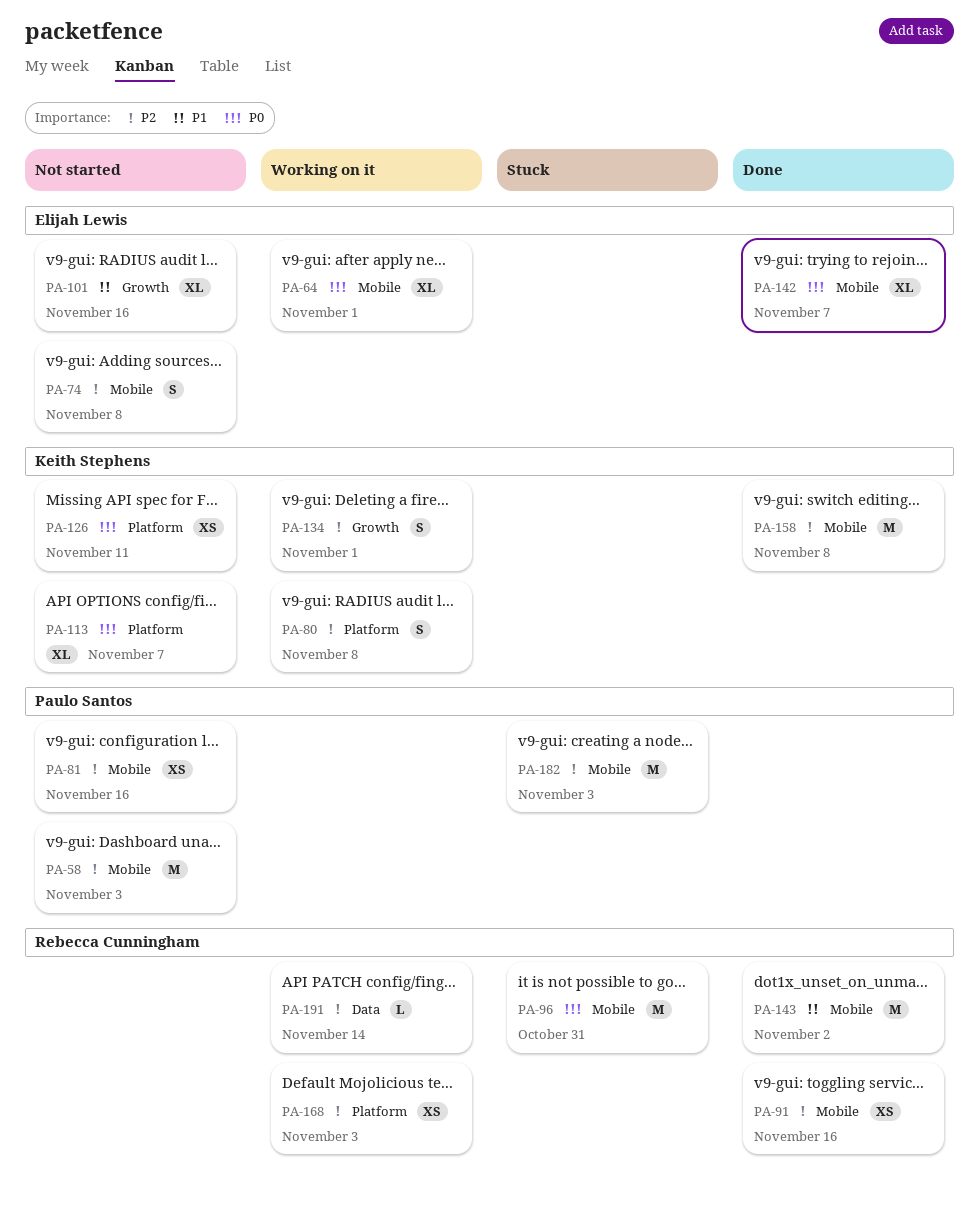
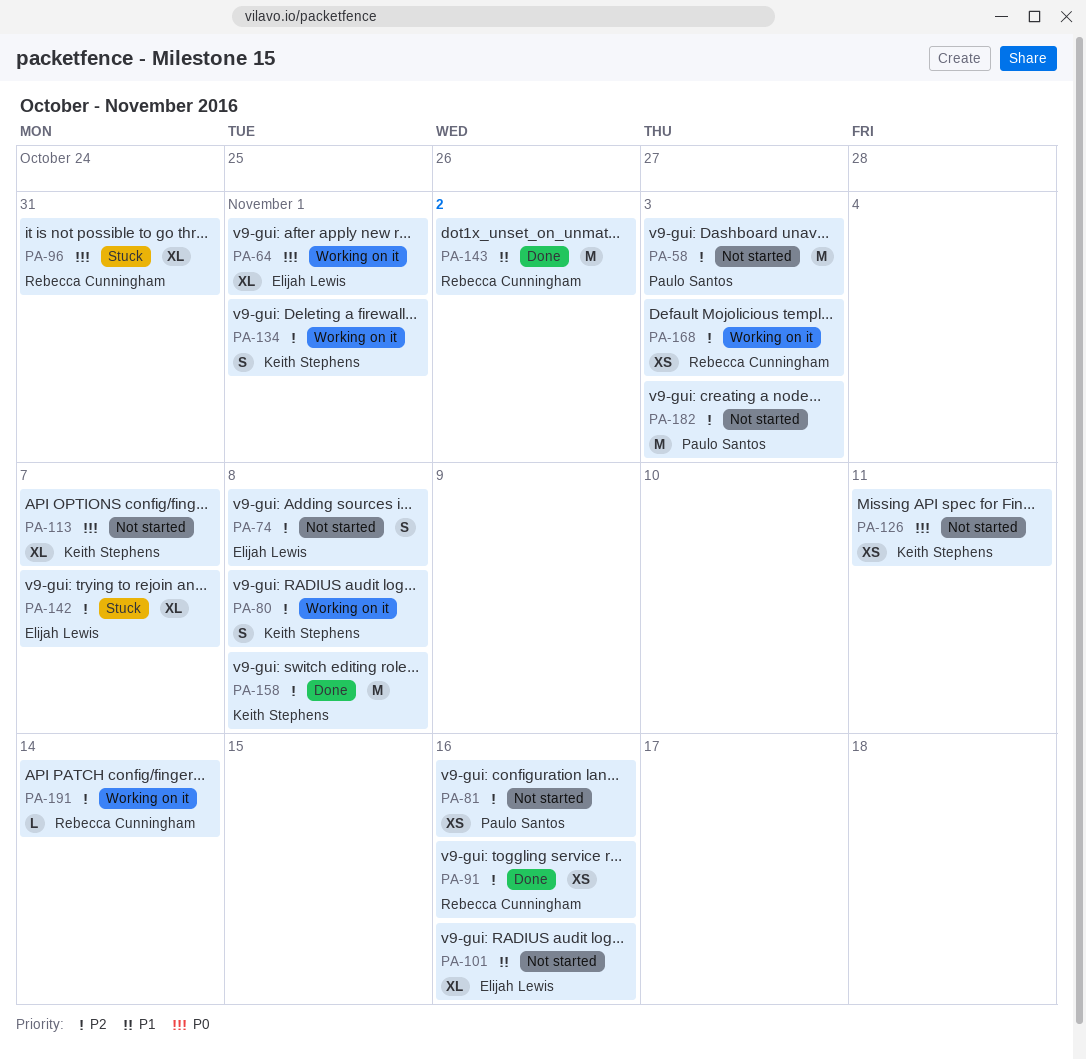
PA-96, estimate: M -> XL
PA-142, status: Done -> Stuck
PA-142, priority: P0 -> P2
PA-182, status: Stuck -> Not started

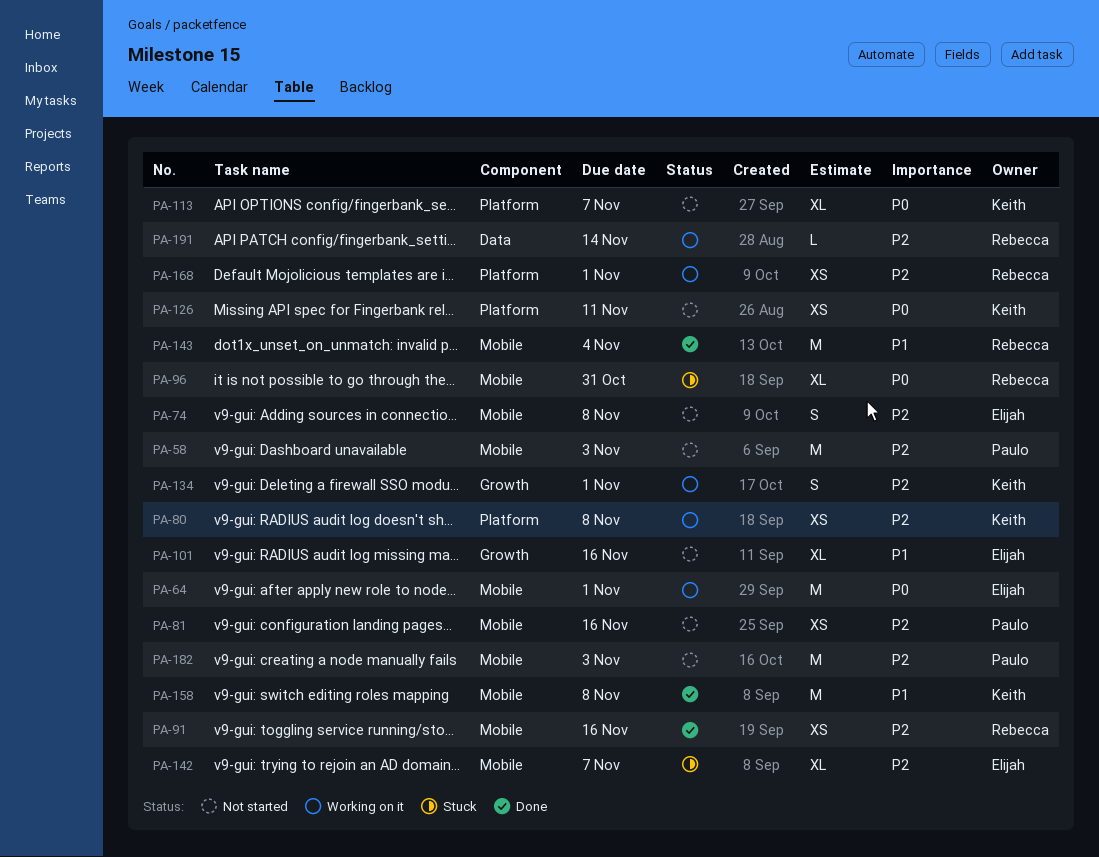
PA-64, estimate: XL -> M
PA-80, estimate: S -> XS
PA-143, due: Nov 2 -> Nov 4
PA-158, priority: P2 -> P1
PA-168, due: Nov 3 -> Nov 1

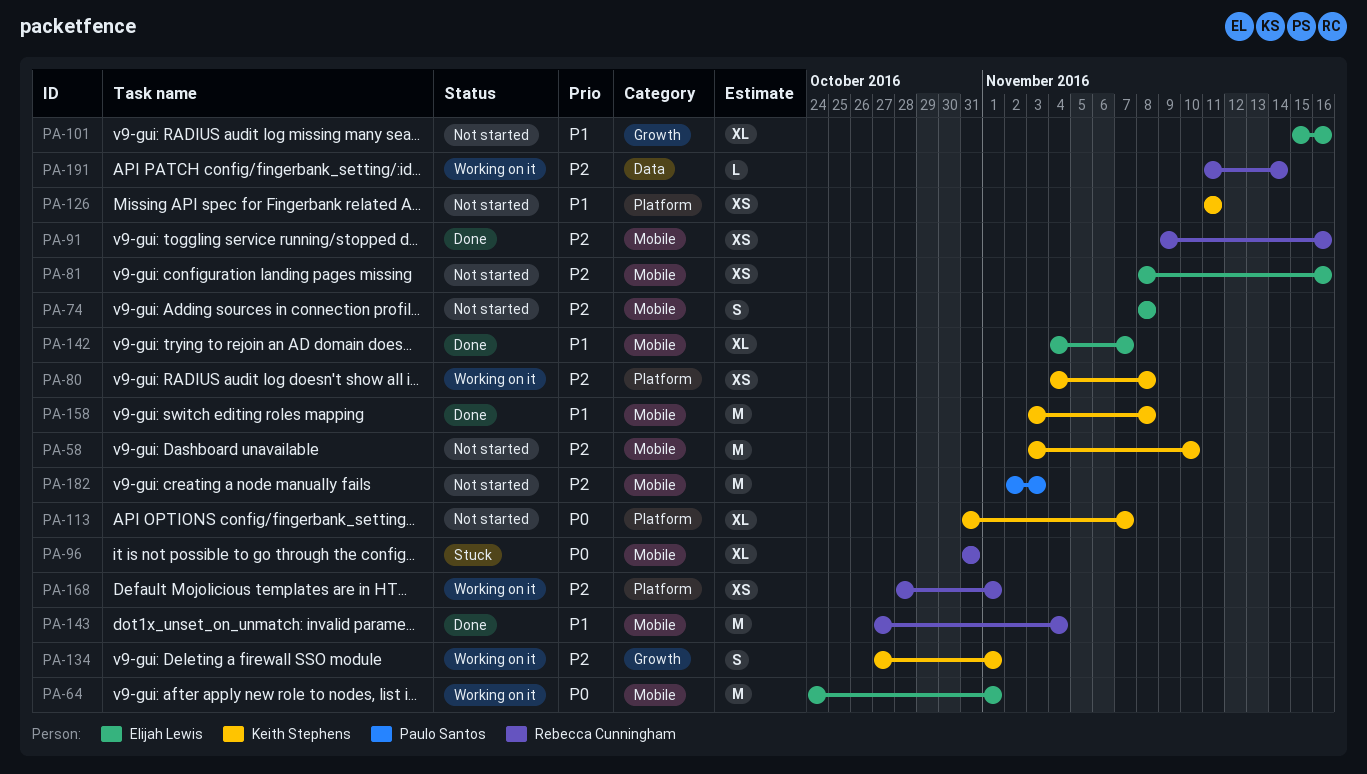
PA-58, owner: Paulo Santos -> Keith Stephens
PA-58, due: Nov 3 -> Nov 10
PA-81, owner: Paulo Santos -> Elijah Lewis
PA-126, priority: P0 -> P1
PA-142, status: Stuck -> Done
PA-142, priority: P2 -> P1

